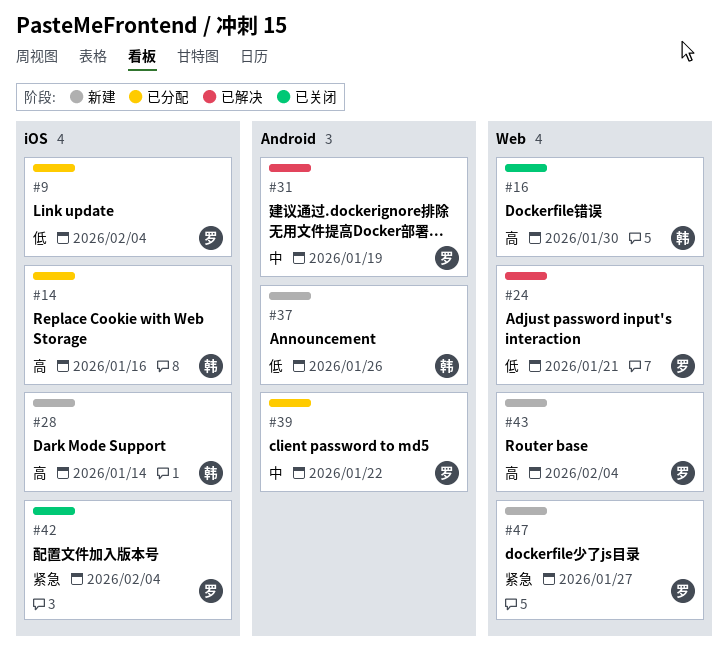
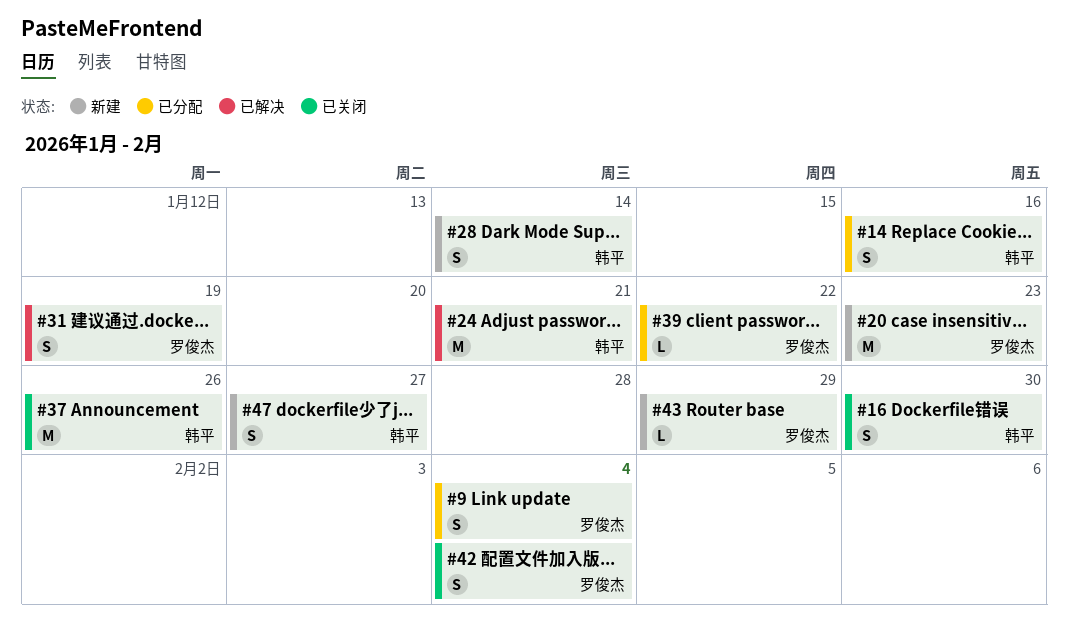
#20: none -> present
#24, owner: 罗俊杰 -> 韩平
#37, status: 新建 -> 已关闭
#43, due: Feb 4 -> Jan 29
#47, owner: 罗俊杰 -> 韩平

